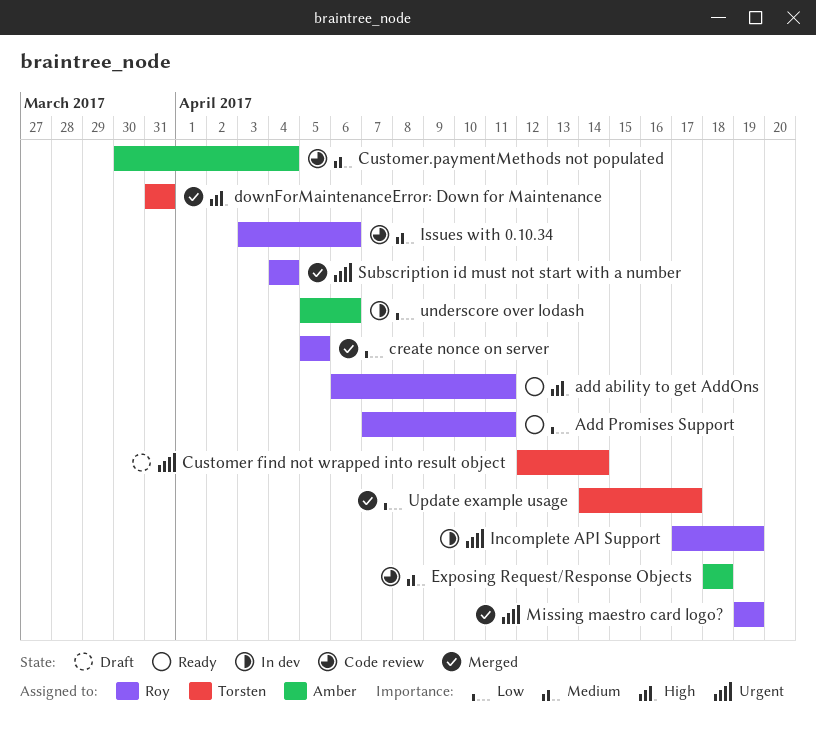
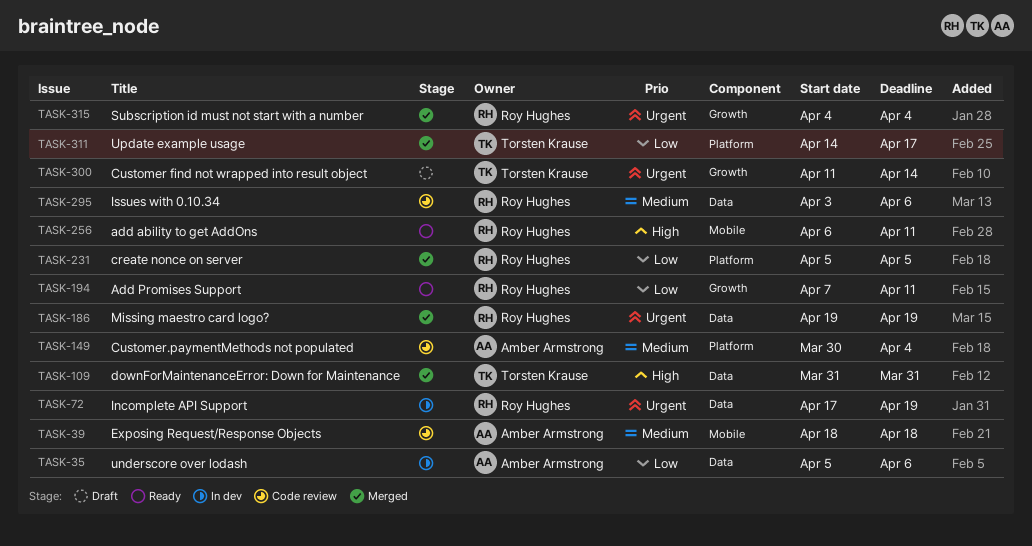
Customer find not wrapped into result object, start: Apr 12 -> Apr 11

